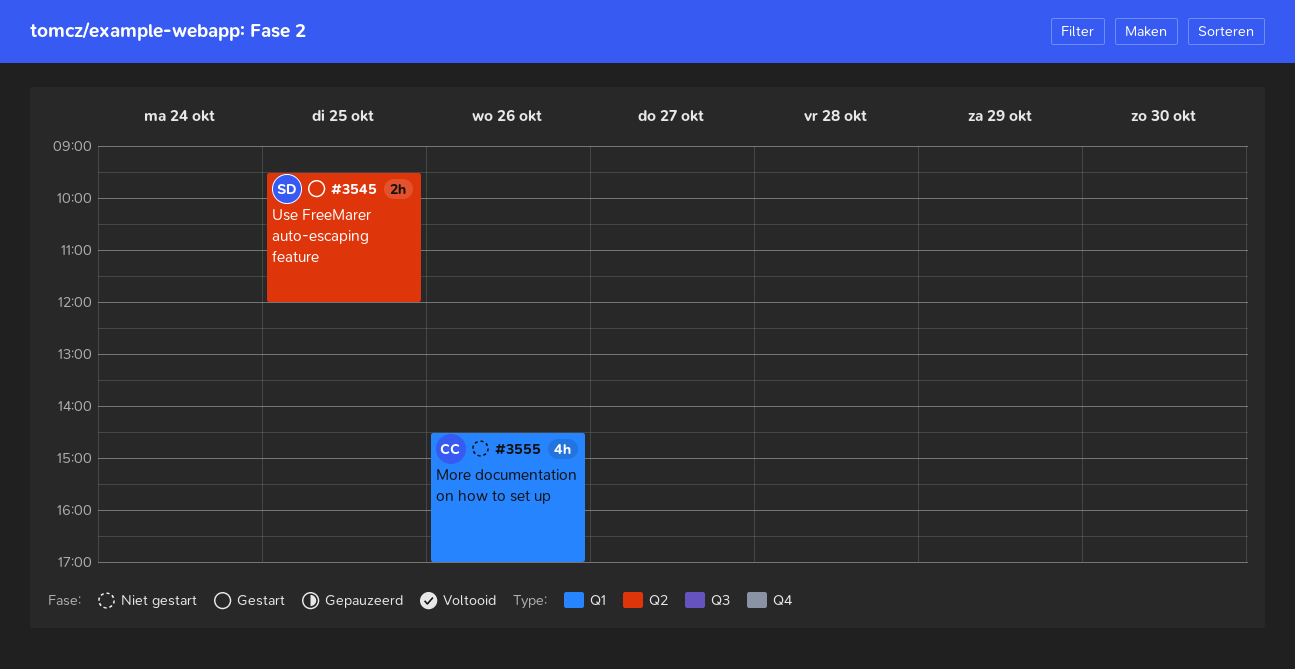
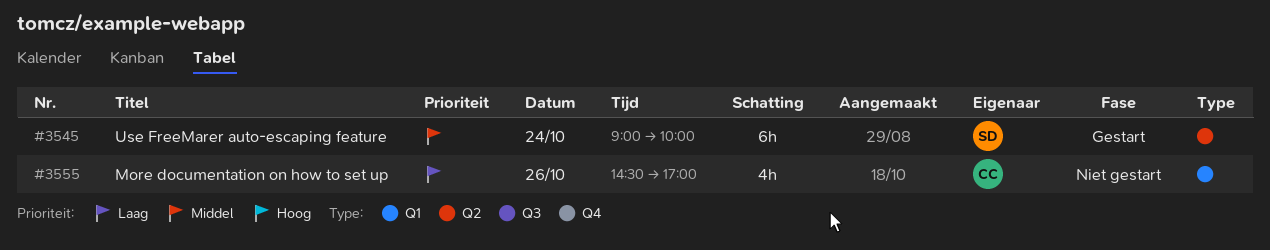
#3545, estimate: 2h -> 6h
#3545, day: Oct 25 -> Oct 24
#3545, begins: 09:30 -> 09:00
#3545, ends: 12:00 -> 10:00

